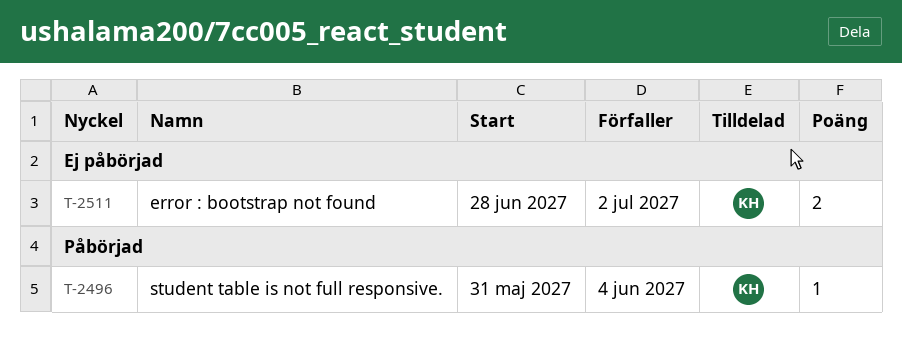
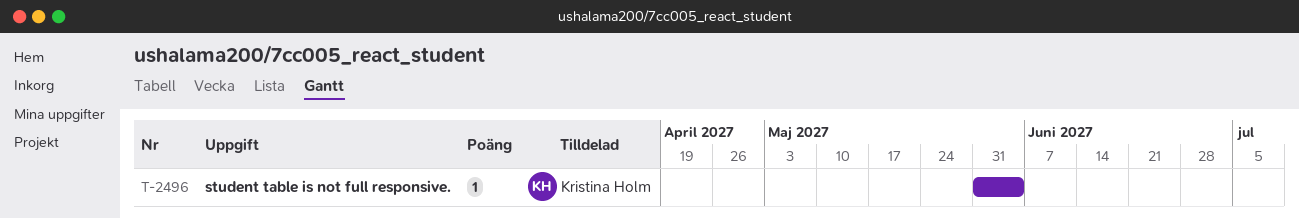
T-2511: present -> none

